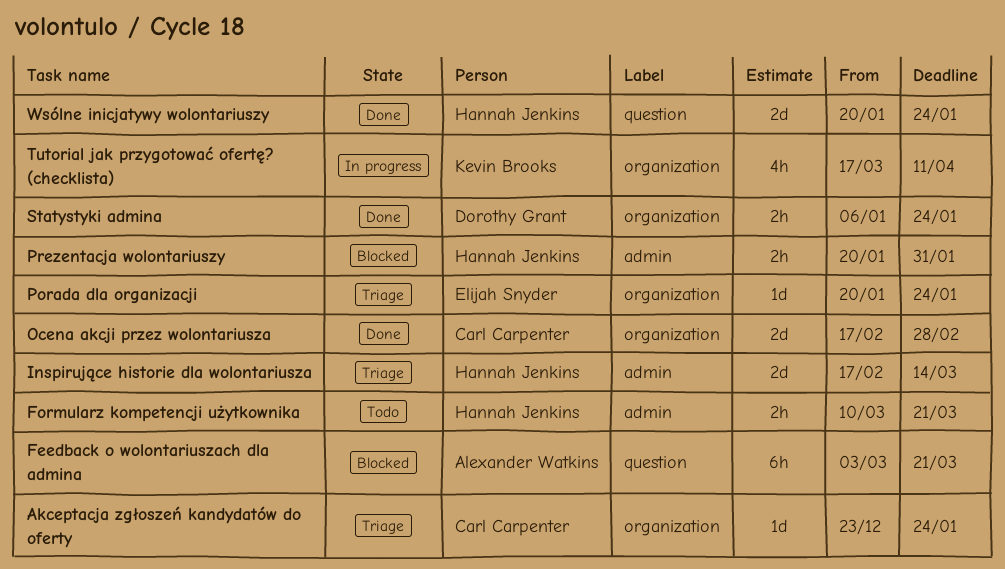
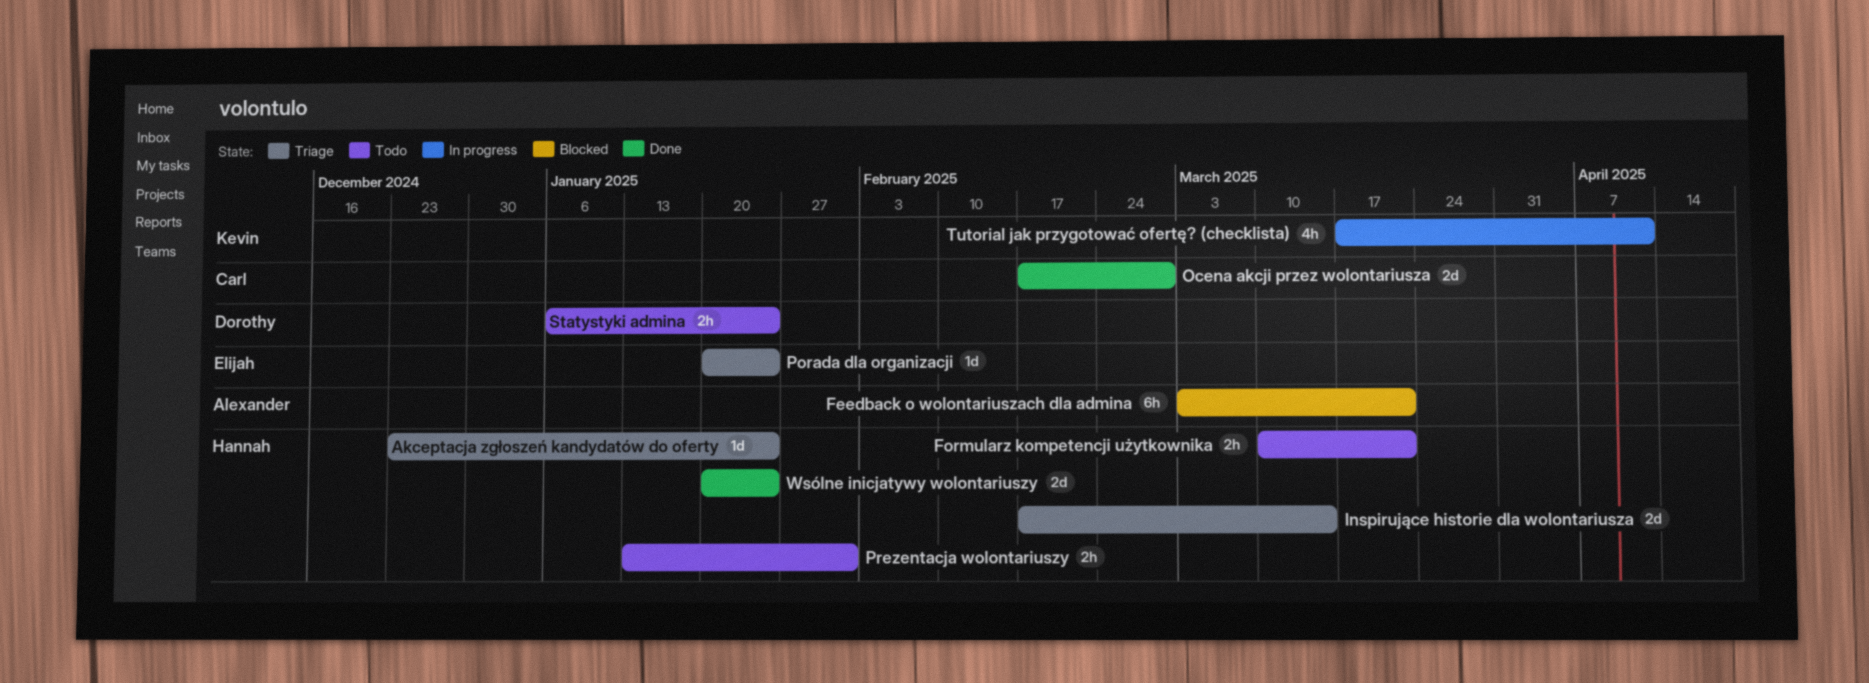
Akceptacja zgłoszeń kandydatów do oferty, owner: Carl Carpenter -> Hannah Jenkins
Prezentacja wolontariuszy, status: Blocked -> Todo
Prezentacja wolontariuszy, start: Jan 20 -> Jan 13
Statystyki admina, status: Done -> Todo

